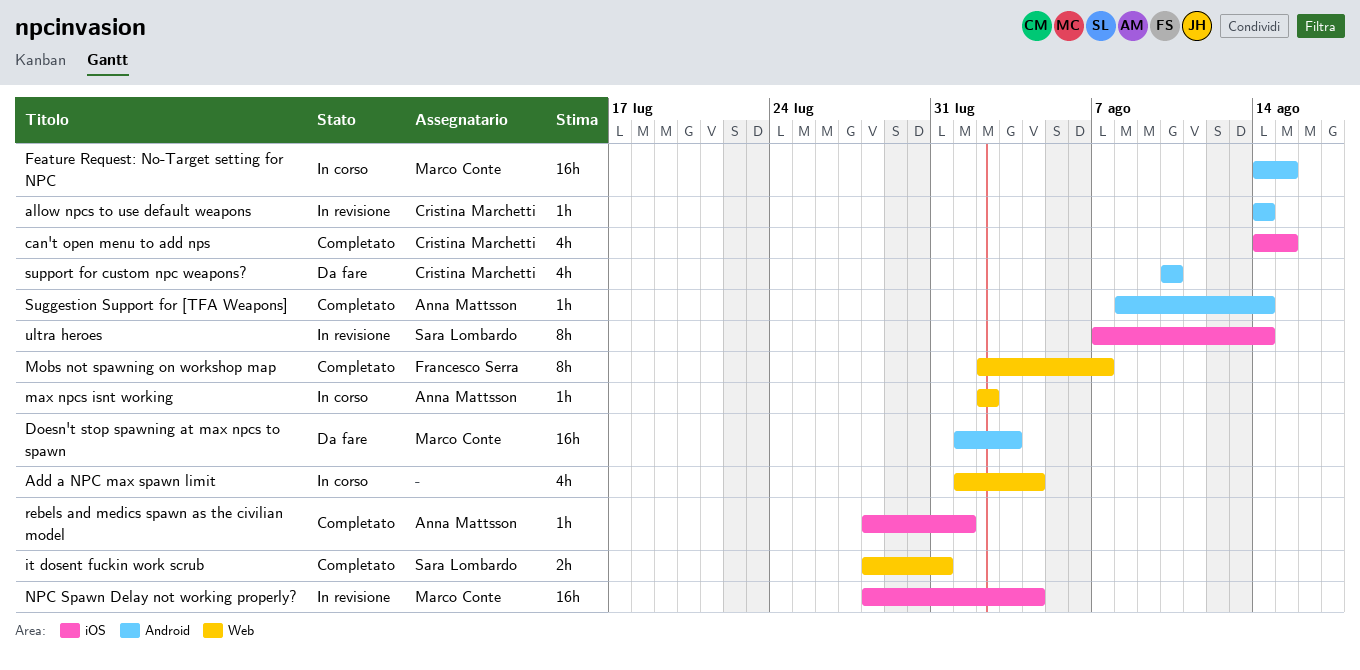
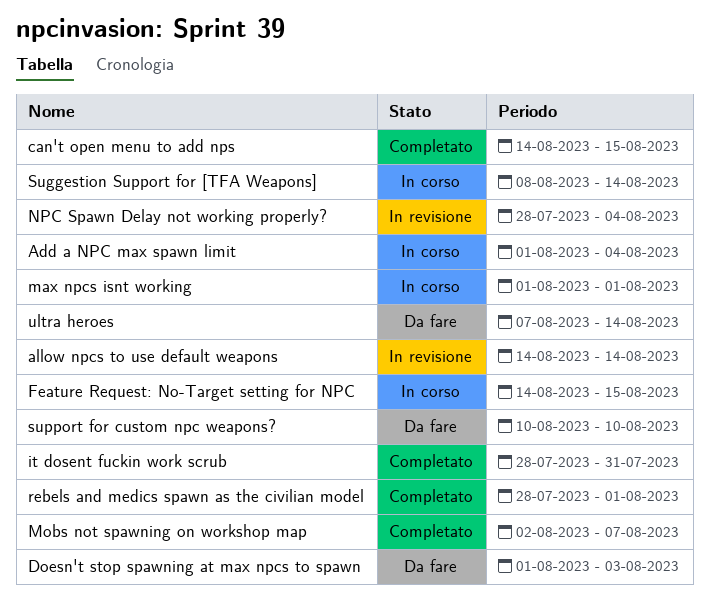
max npcs isnt working, start: Aug 2 -> Aug 1
max npcs isnt working, due: Aug 2 -> Aug 1
Suggestion Support for [TFA Weapons], status: Completato -> In corso
ultra heroes, status: In revisione -> Da fare

